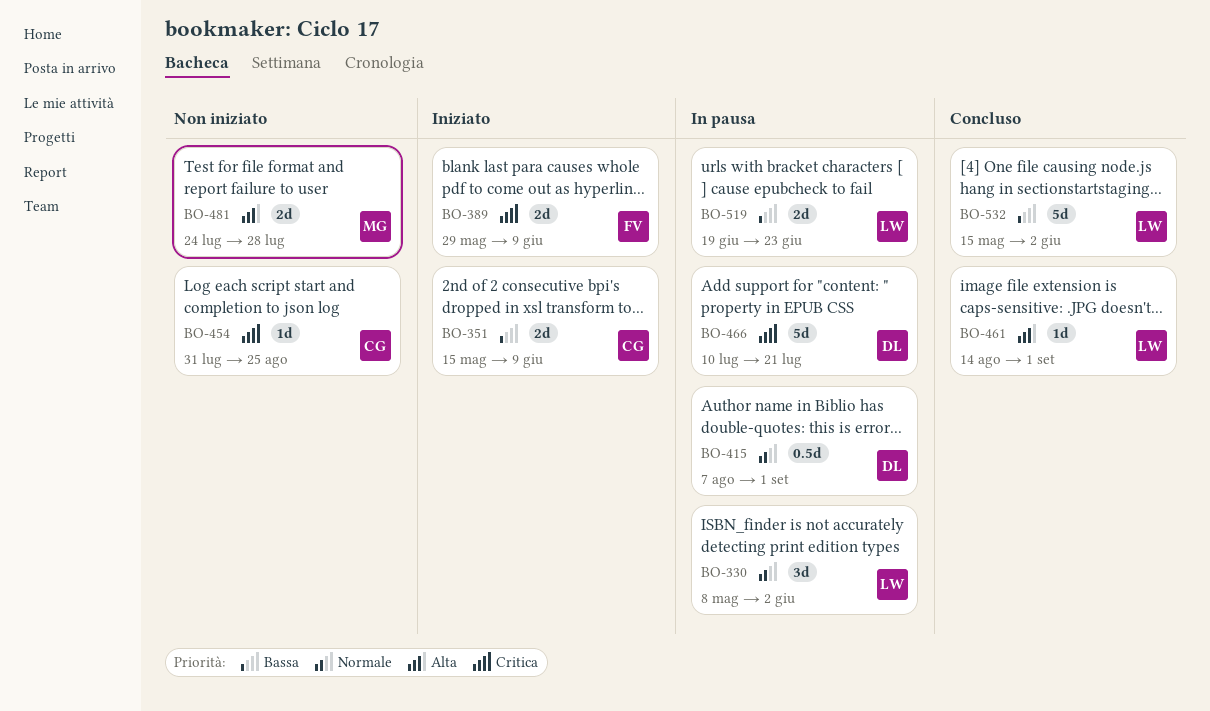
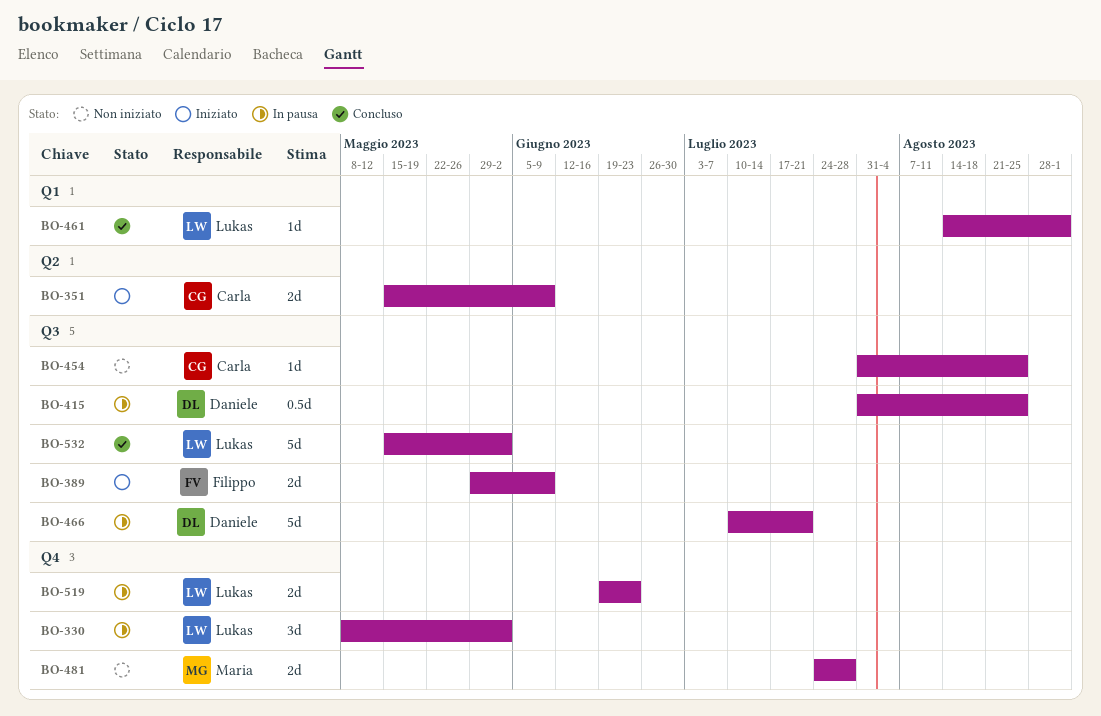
BO-415, start: Aug 7 -> Jul 31
BO-415, due: Sep 1 -> Aug 25

